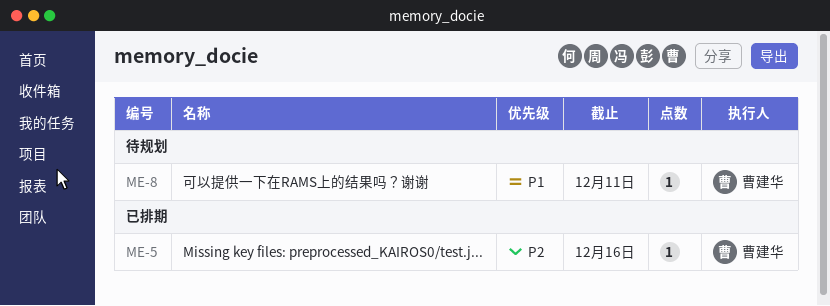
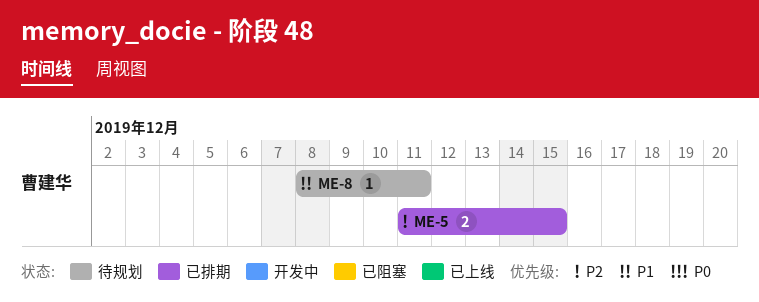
ME-5, estimate: 1 -> 2
ME-5, due: Dec 16 -> Dec 15

